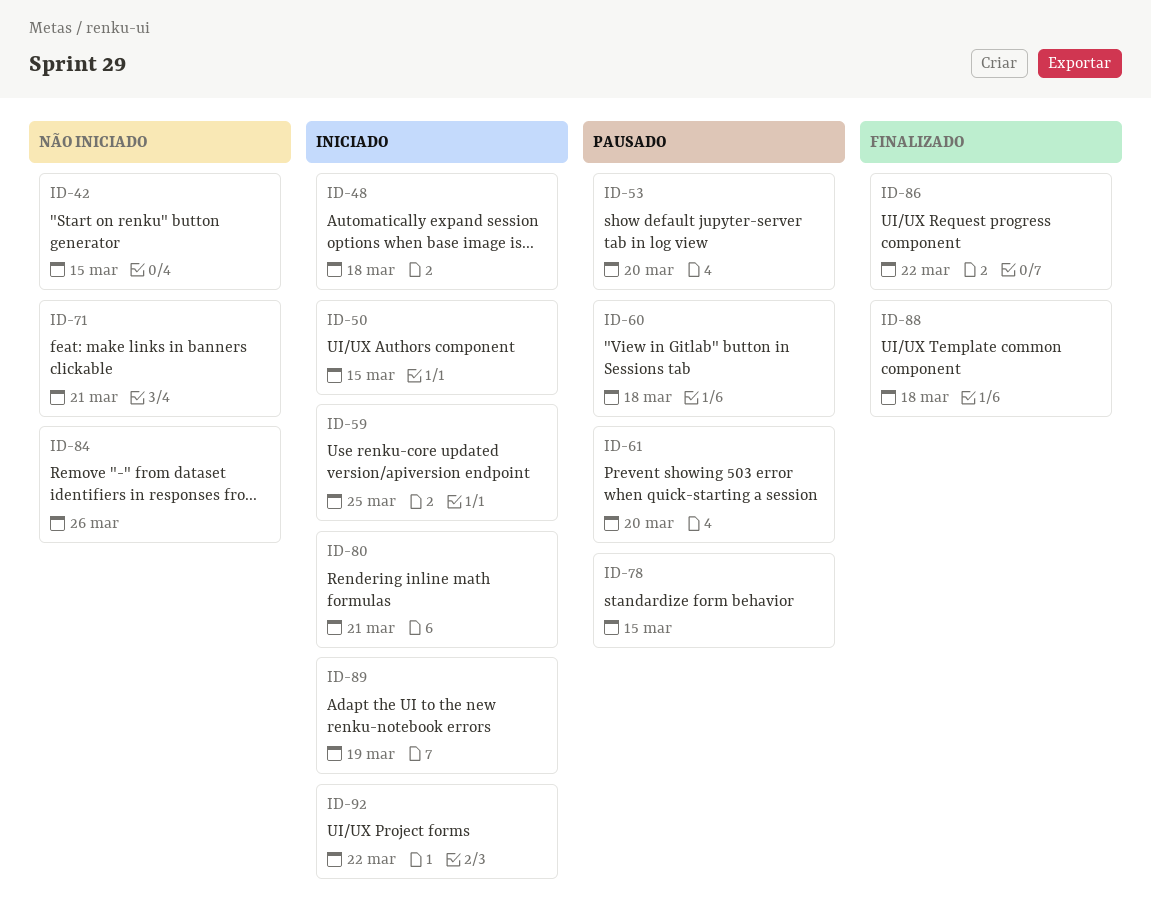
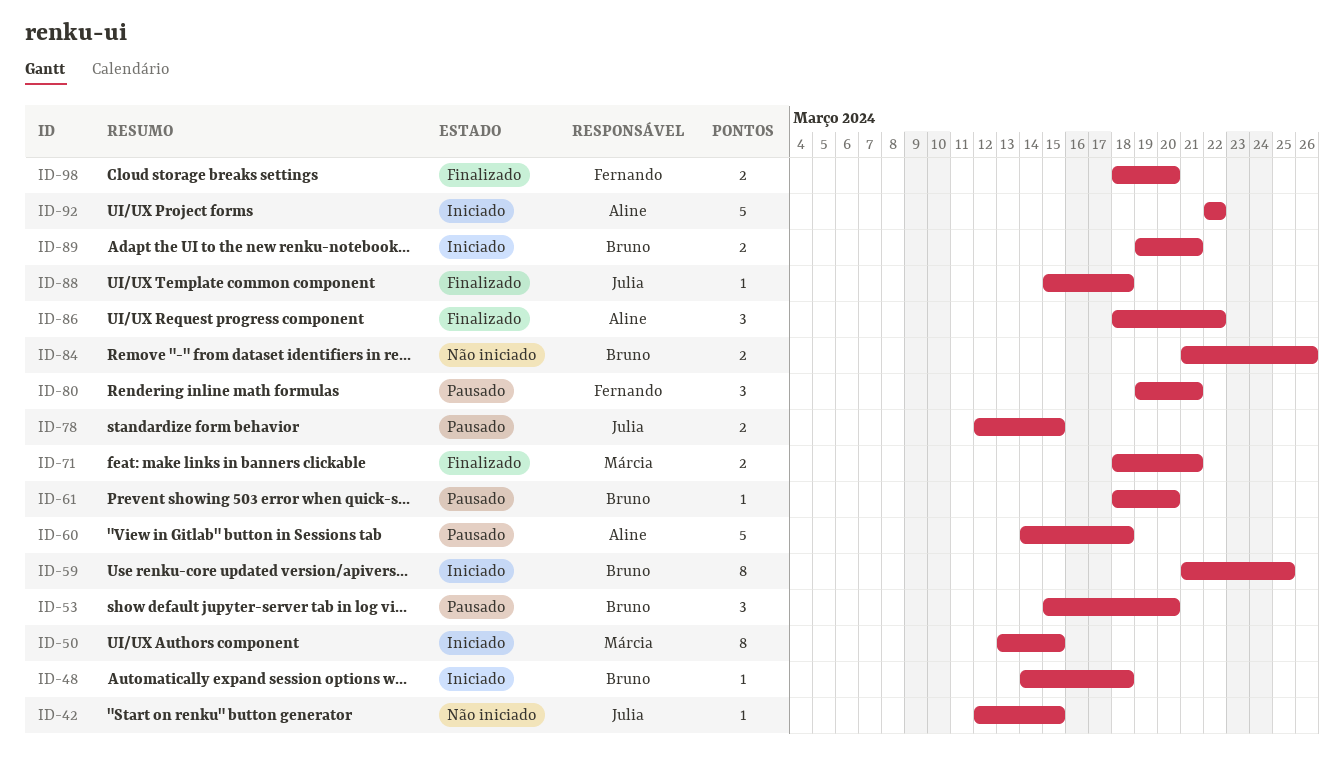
ID-71, status: Não iniciado -> Finalizado
ID-80, status: Iniciado -> Pausado
ID-89, due: Mar 19 -> Mar 21
ID-98: none -> present

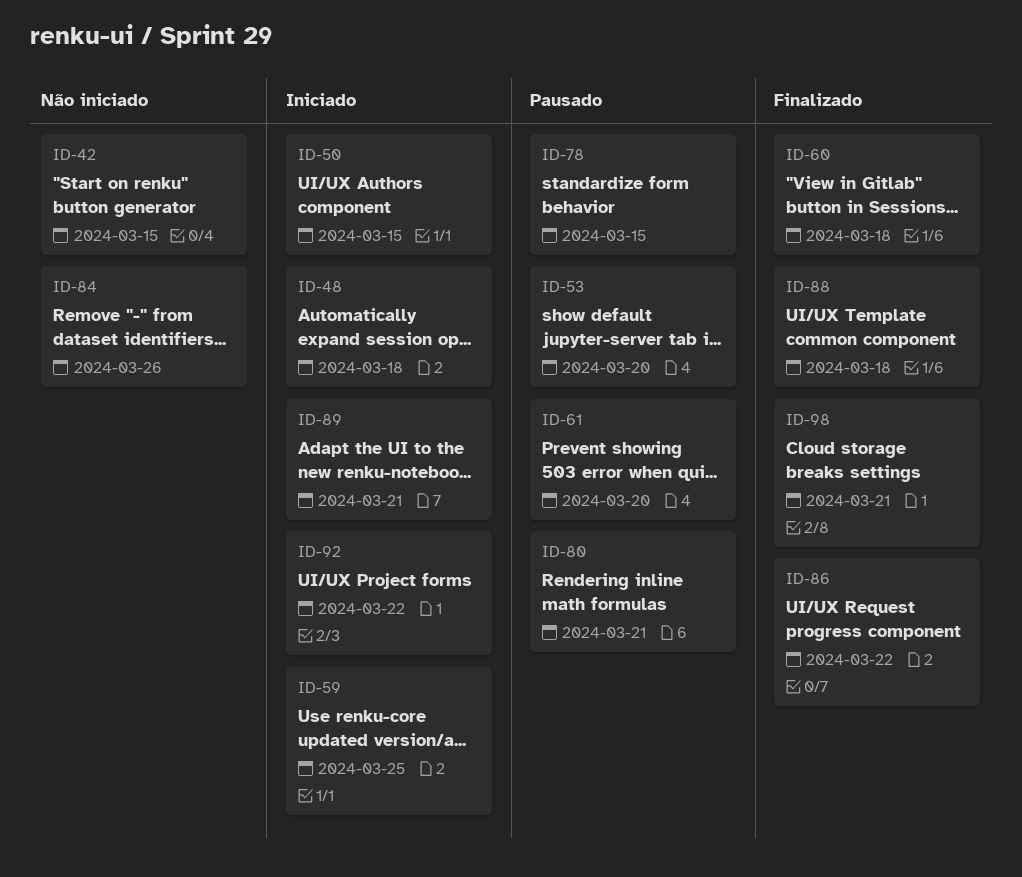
ID-60, status: Pausado -> Finalizado
ID-71: present -> none
ID-98, due: Mar 20 -> Mar 21

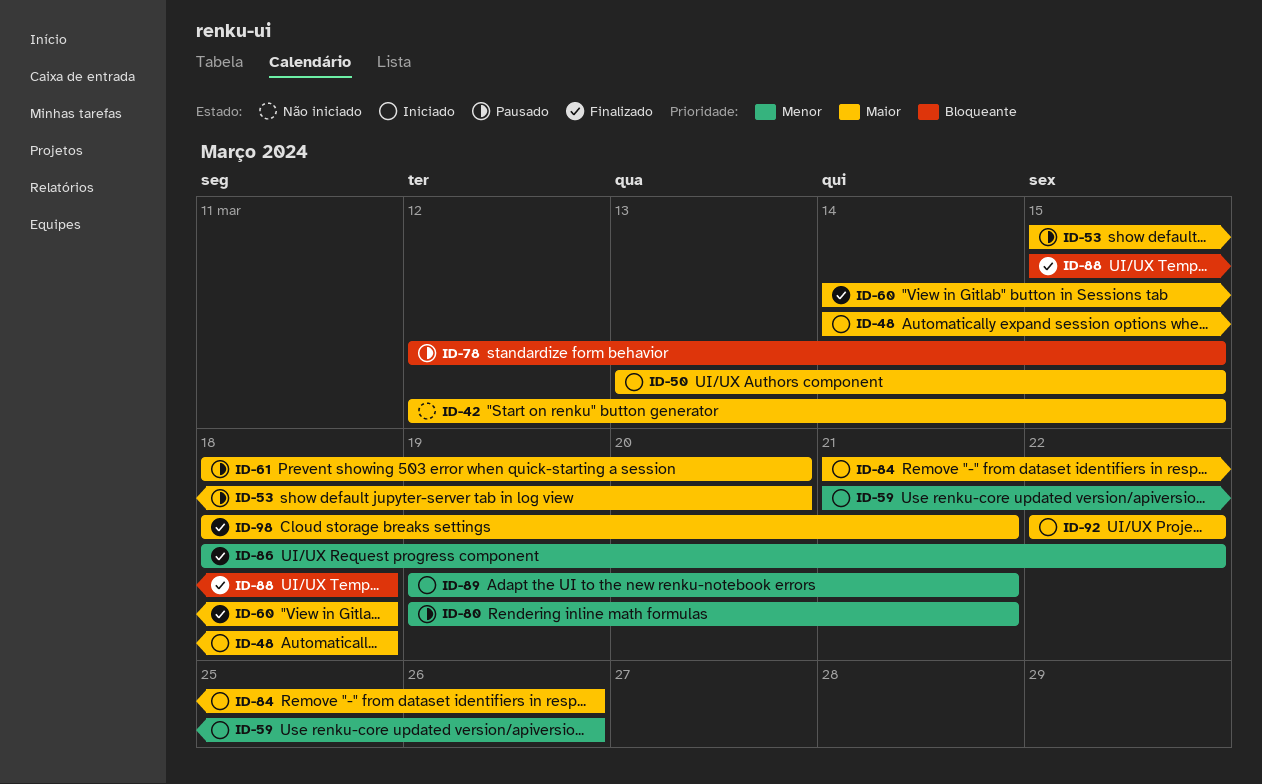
ID-59, due: Mar 25 -> Mar 26
ID-84, status: Não iniciado -> Iniciado

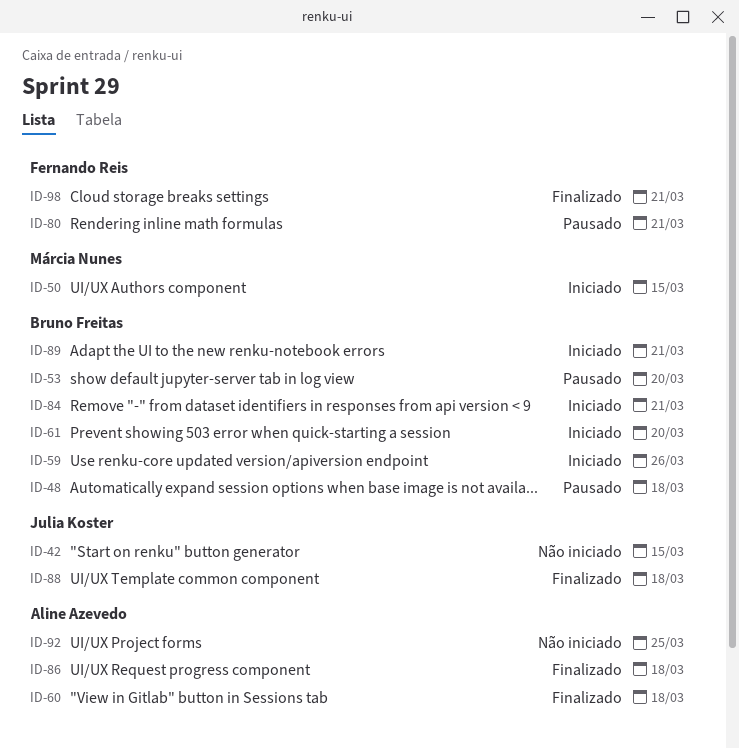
ID-48, status: Iniciado -> Pausado
ID-61, status: Pausado -> Iniciado
ID-78: present -> none
ID-84, due: Mar 26 -> Mar 21
ID-86, due: Mar 22 -> Mar 18
ID-92, status: Iniciado -> Não iniciado
ID-92, due: Mar 22 -> Mar 25

